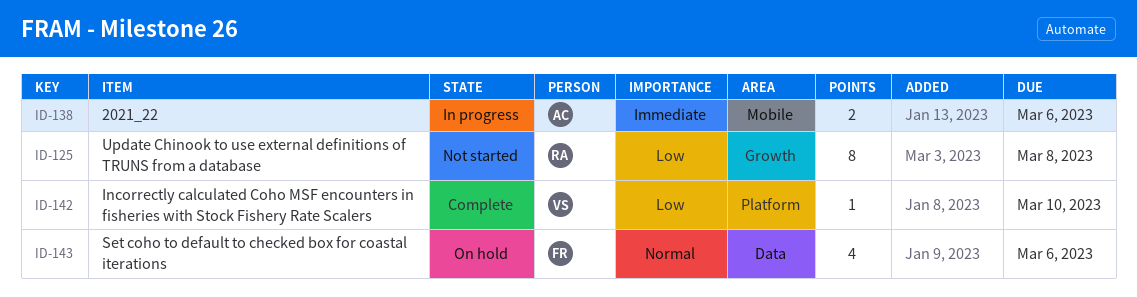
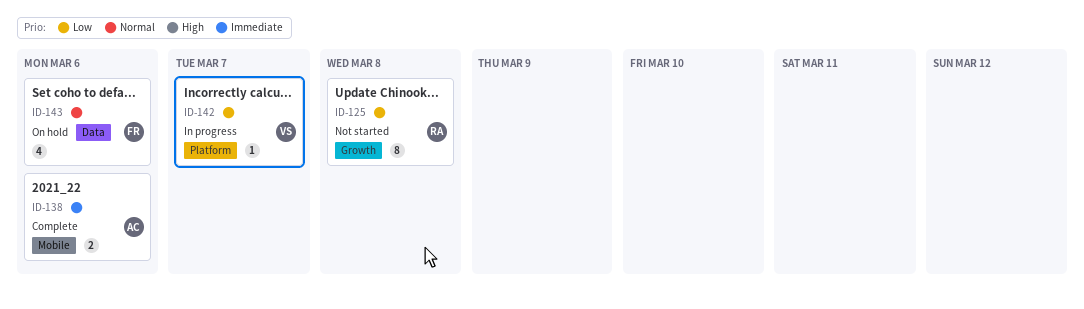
ID-138, status: In progress -> Complete
ID-142, status: Complete -> In progress
ID-142, due: Mar 10 -> Mar 7

